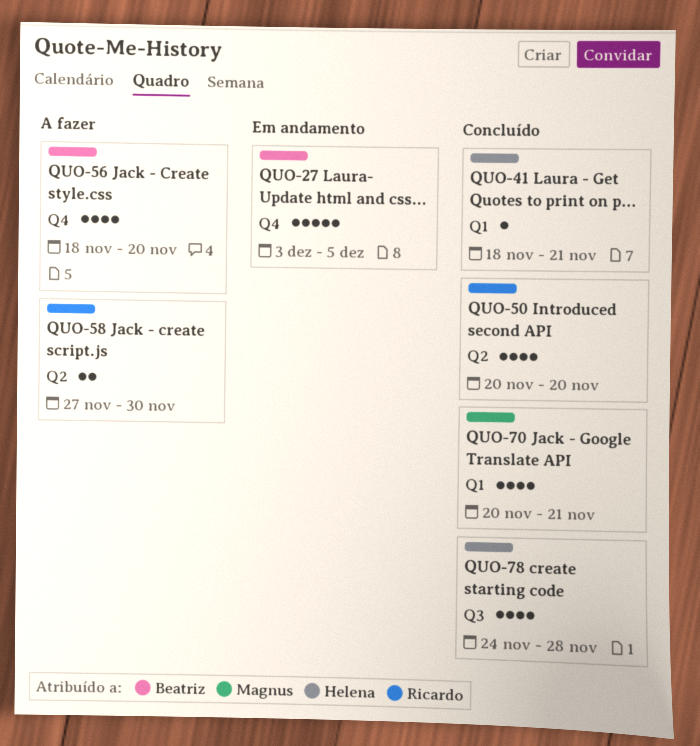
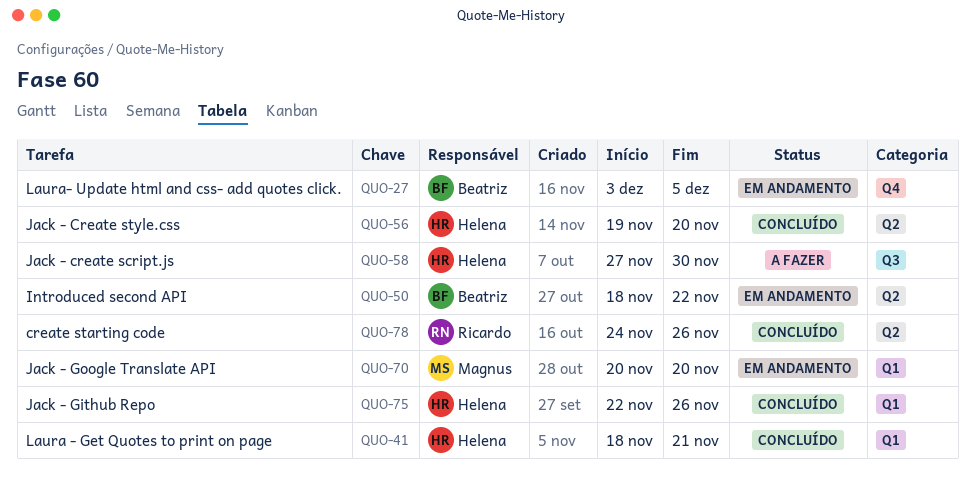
QUO-50, status: Concluído -> Em andamento
QUO-50, owner: Ricardo -> Beatriz
QUO-50, start: Nov 20 -> Nov 18
QUO-50, due: Nov 20 -> Nov 22
QUO-56, status: A fazer -> Concluído
QUO-56, owner: Beatriz -> Helena
QUO-56, label: Q4 -> Q2
QUO-56, start: Nov 18 -> Nov 19
QUO-58, owner: Ricardo -> Helena
QUO-58, label: Q2 -> Q3
QUO-70, status: Concluído -> Em andamento
QUO-70, due: Nov 21 -> Nov 20
QUO-75: none -> present
QUO-78, owner: Helena -> Ricardo
QUO-78, label: Q3 -> Q2
QUO-78, due: Nov 28 -> Nov 26

